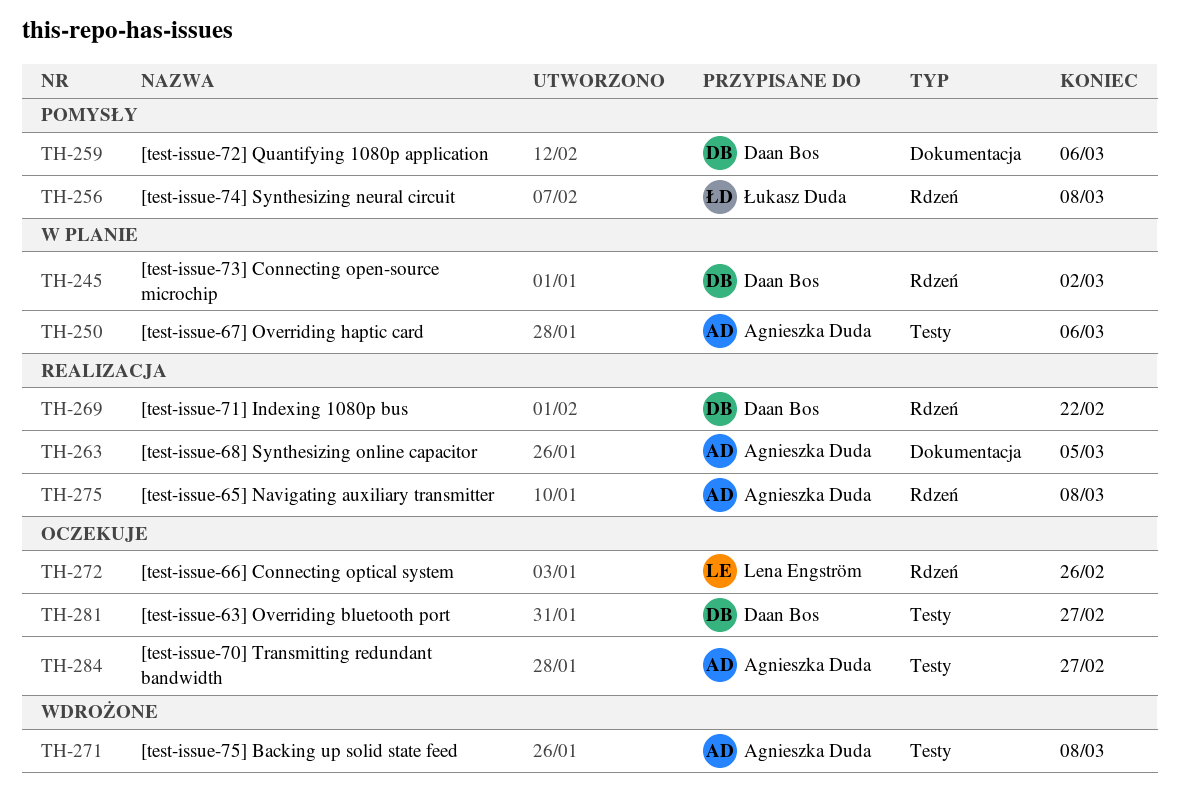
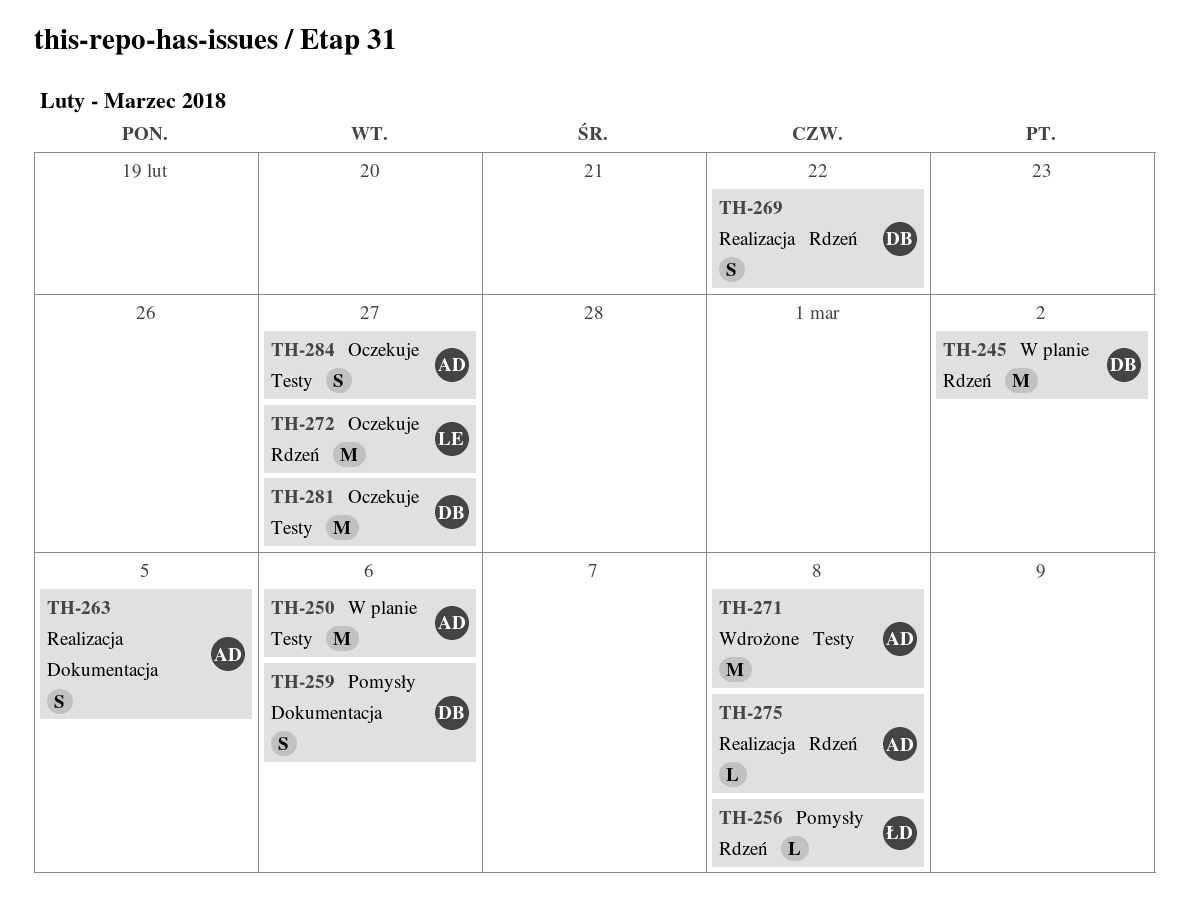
TH-272, due: Feb 26 -> Feb 27

